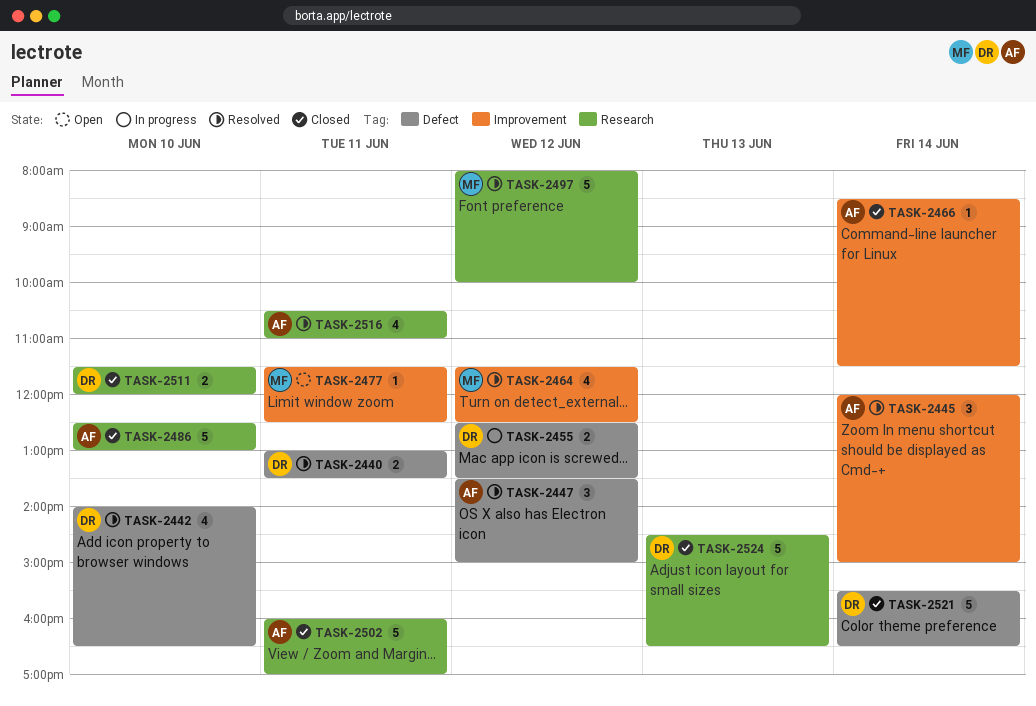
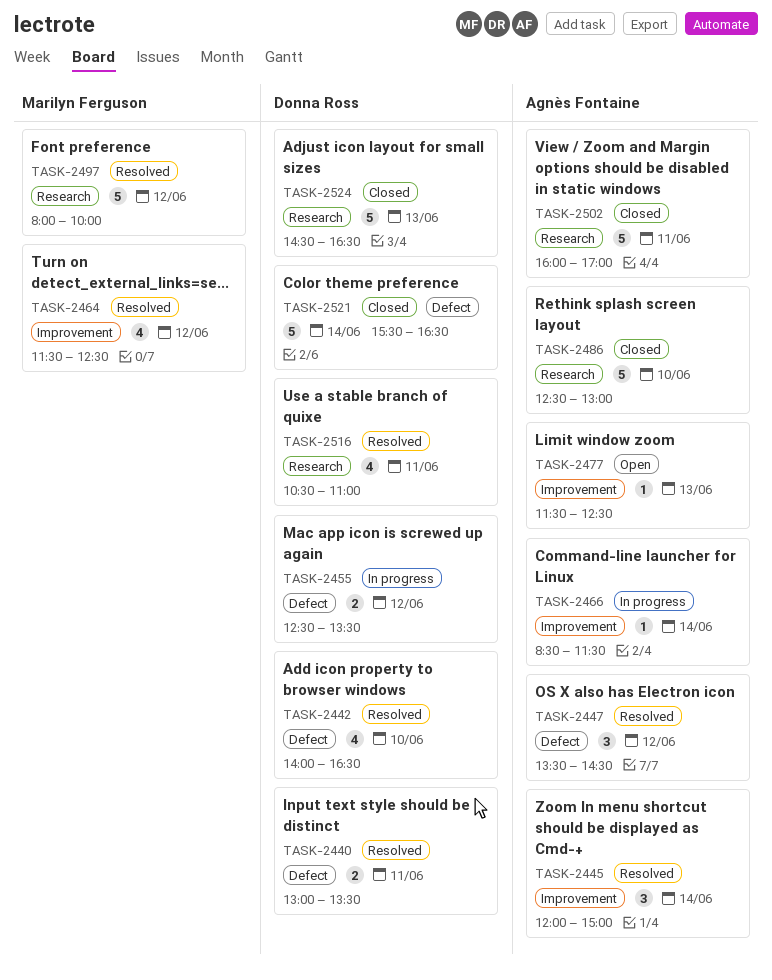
TASK-2447, ends: 15:00 -> 14:30
TASK-2466, status: Closed -> In progress
TASK-2477, owner: Marilyn Ferguson -> Agnès Fontaine
TASK-2477, day: Jun 11 -> Jun 13
TASK-2511: present -> none
TASK-2516, owner: Agnès Fontaine -> Donna Ross

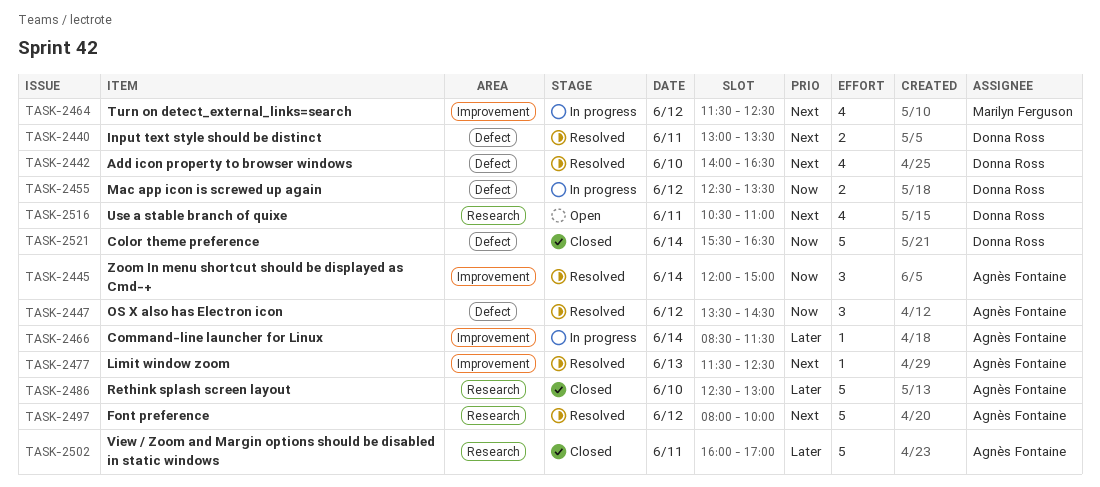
TASK-2464, status: Resolved -> In progress
TASK-2477, status: Open -> Resolved
TASK-2497, owner: Marilyn Ferguson -> Agnès Fontaine
TASK-2516, status: Resolved -> Open
TASK-2524: present -> none

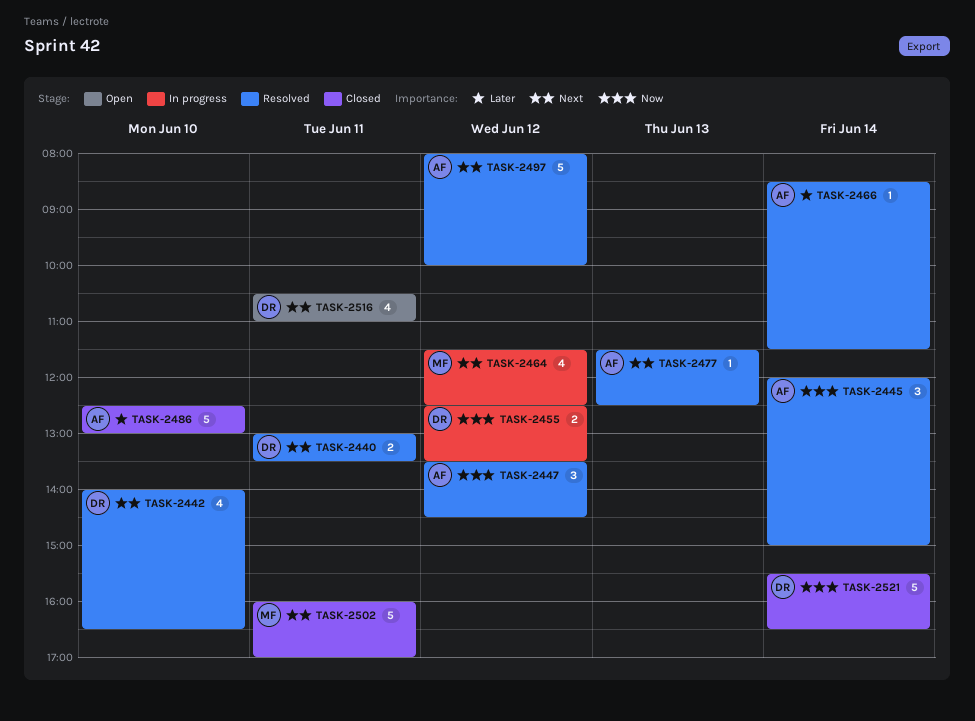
TASK-2466, status: In progress -> Resolved
TASK-2502, owner: Agnès Fontaine -> Marilyn Ferguson
TASK-2502, priority: Later -> Next

